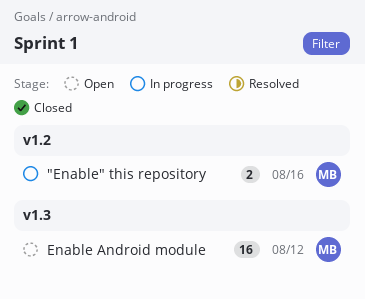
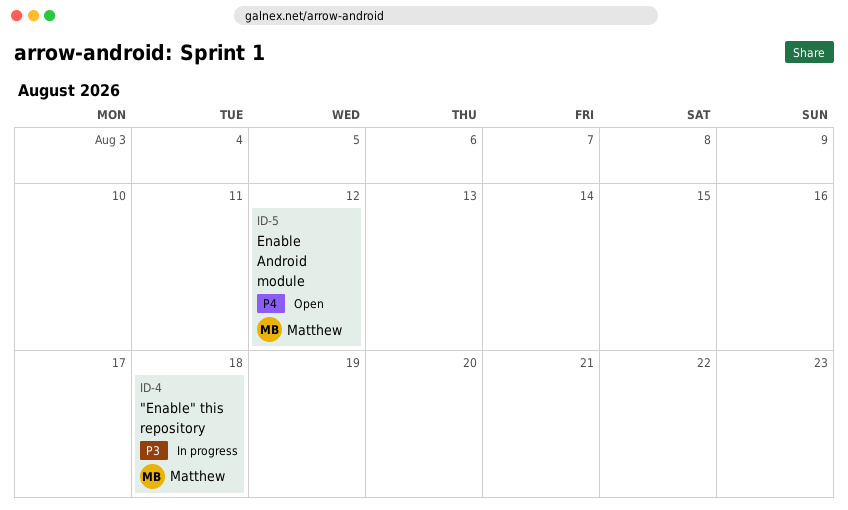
"Enable" this repository, due: Aug 16 -> Aug 18

